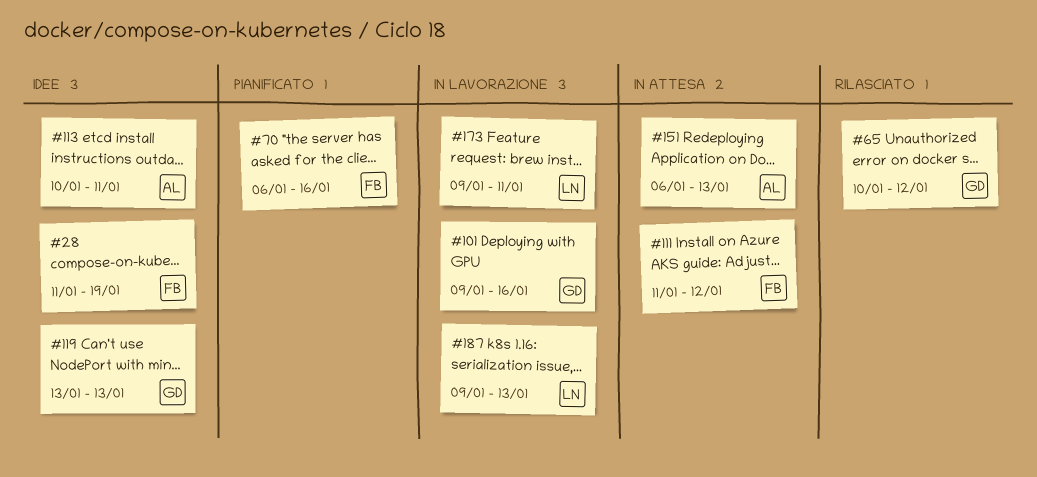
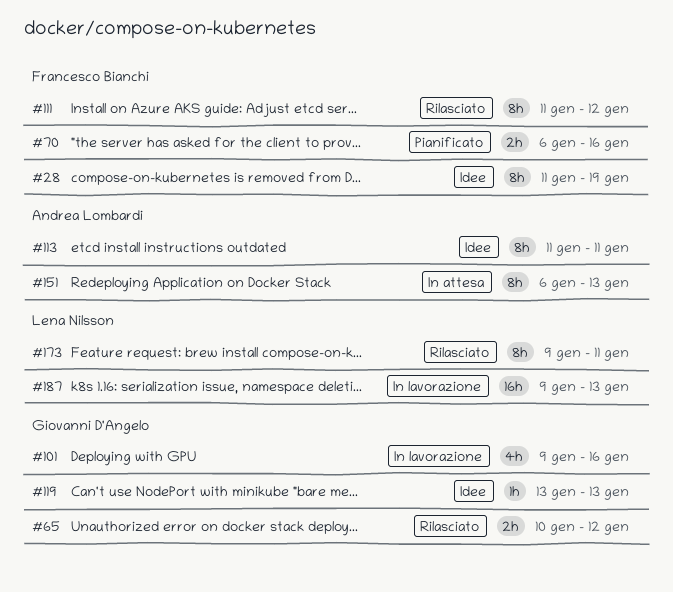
#111, status: In attesa -> Rilasciato
#113, start: Jan 10 -> Jan 11
#173, status: In lavorazione -> Rilasciato

